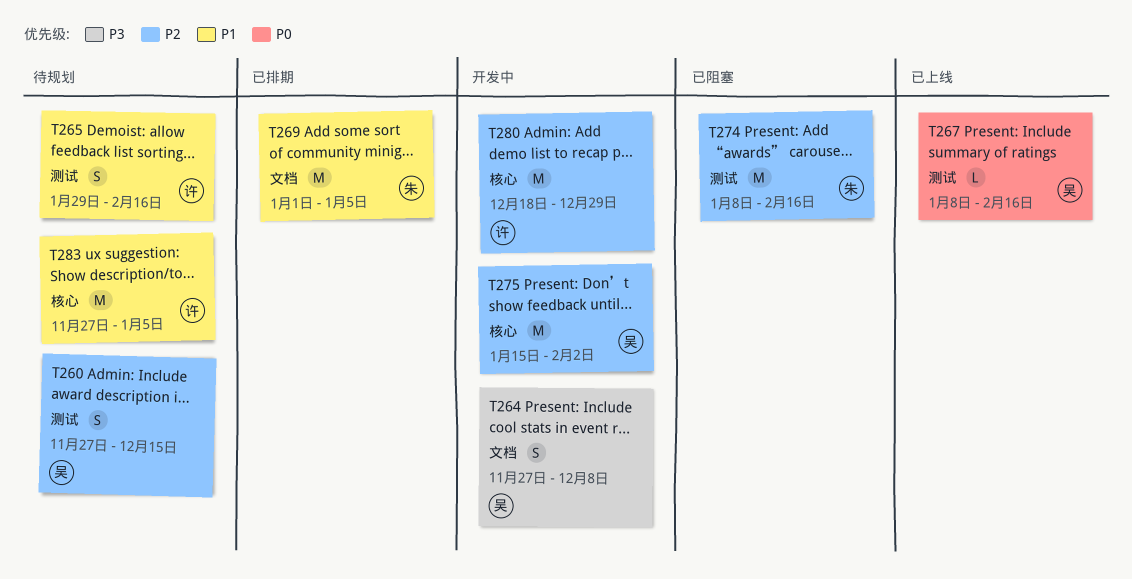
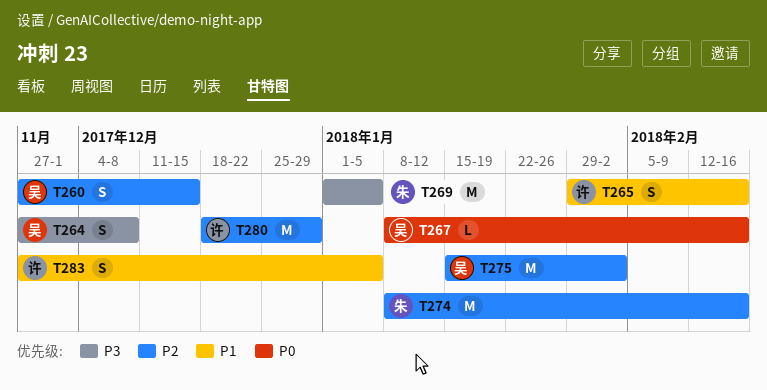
T269, priority: P1 -> P3
T283, estimate: M -> S

